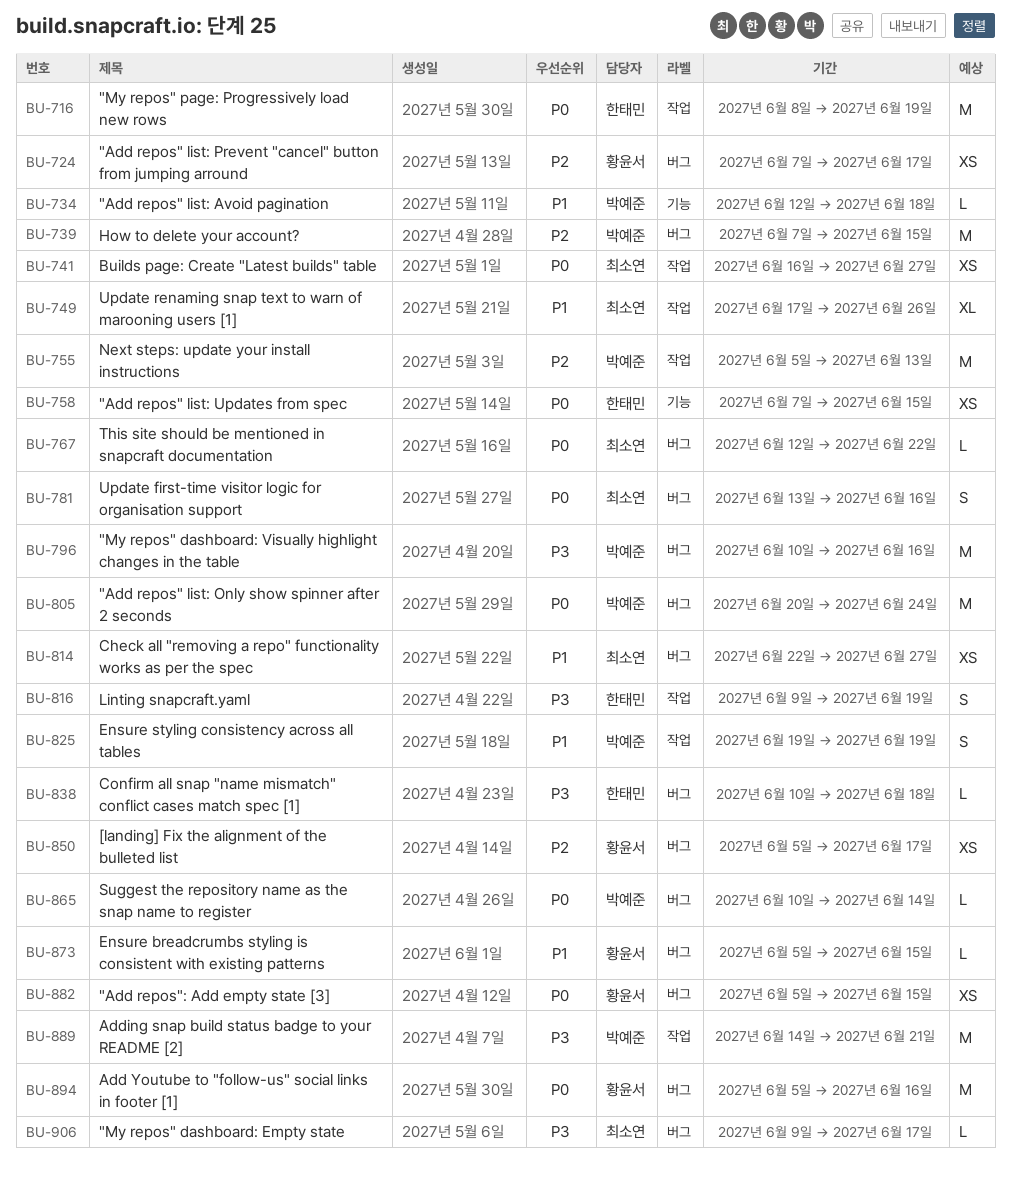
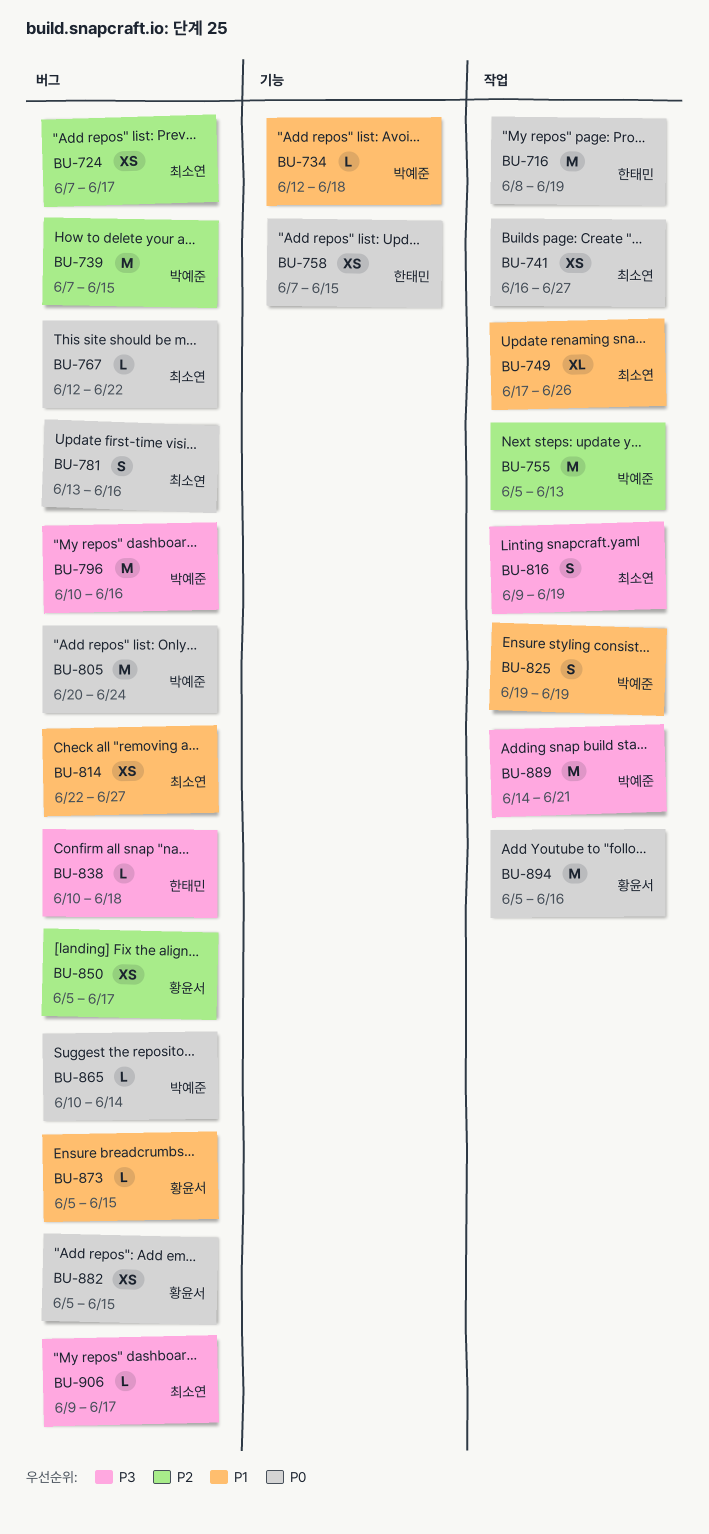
BU-724, owner: 황윤서 -> 최소연
BU-816, owner: 한태민 -> 최소연
BU-894, label: 버그 -> 작업

